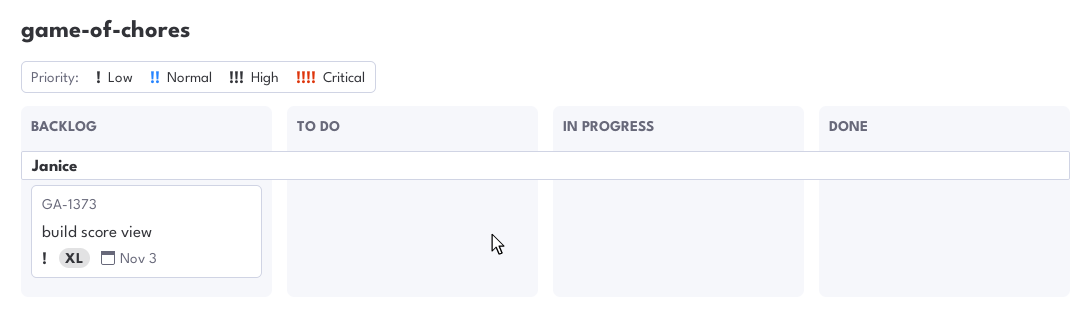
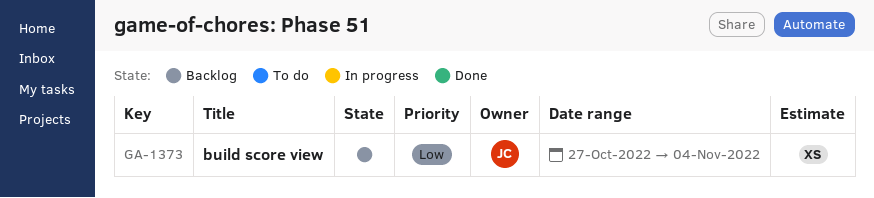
GA-1373, estimate: XL -> XS
GA-1373, due: Nov 3 -> Nov 4

